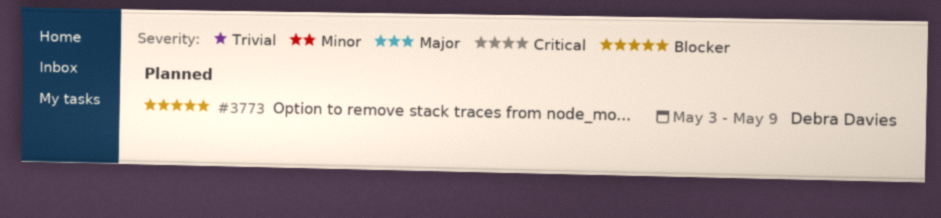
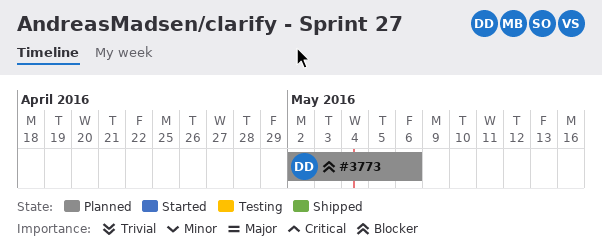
#3773, start: May 3 -> May 2
#3773, due: May 9 -> May 6

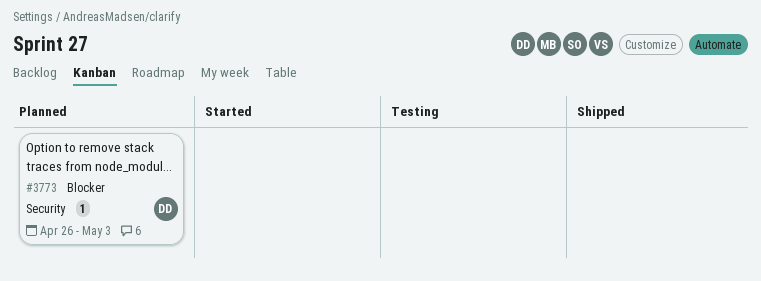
#3773, start: May 2 -> Apr 26
#3773, due: May 6 -> May 3

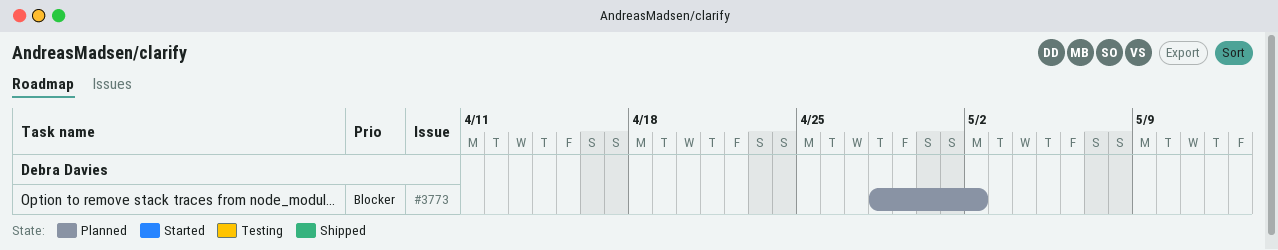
#3773, start: Apr 26 -> Apr 28
#3773, due: May 3 -> May 2

